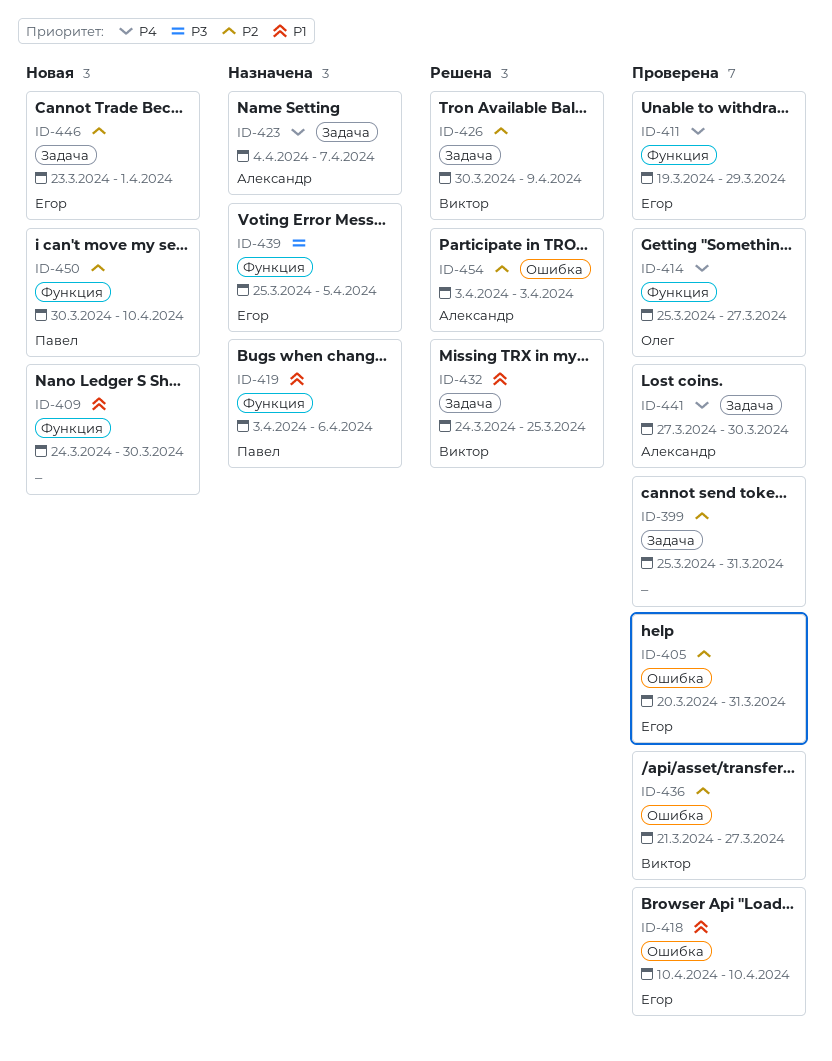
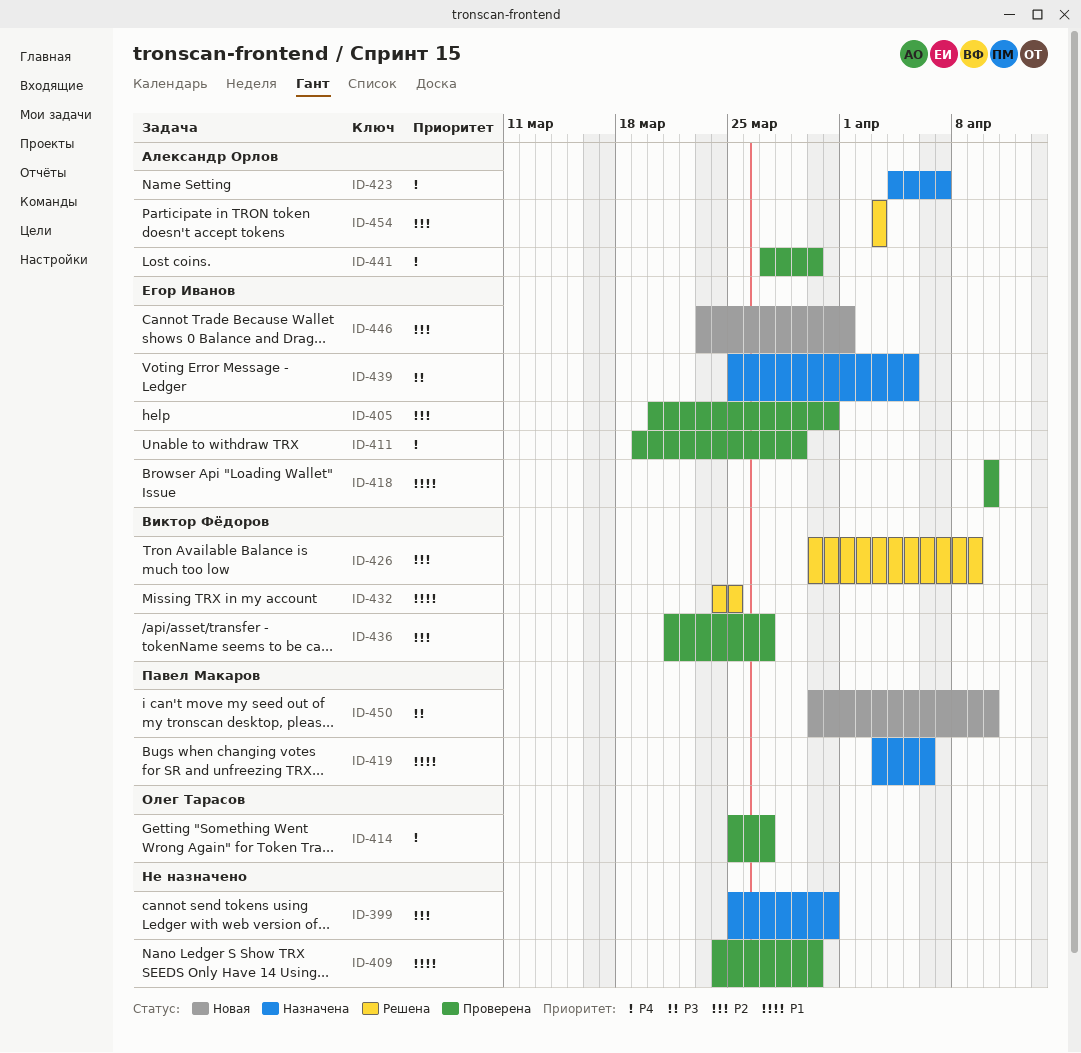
ID-399, status: Проверена -> Назначена
ID-409, status: Новая -> Проверена
ID-450, priority: P2 -> P3

